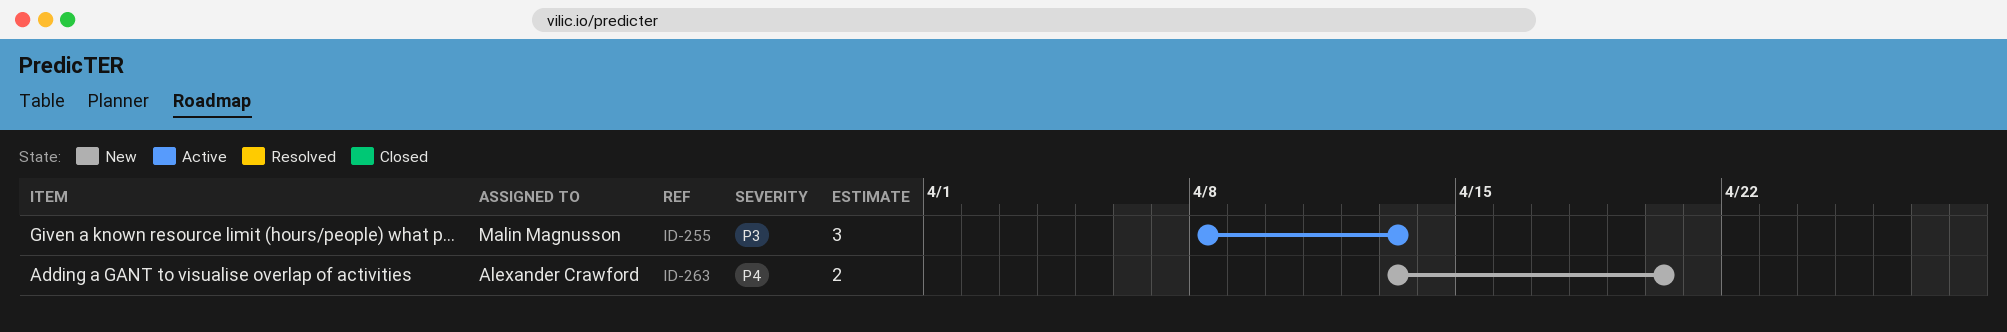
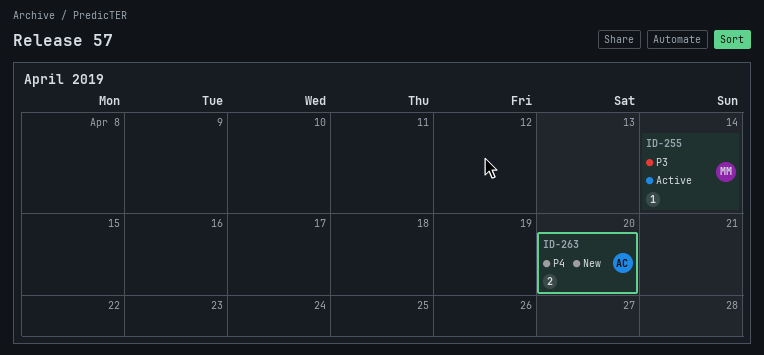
ID-255, estimate: 3 -> 1
ID-255, due: Apr 13 -> Apr 14

